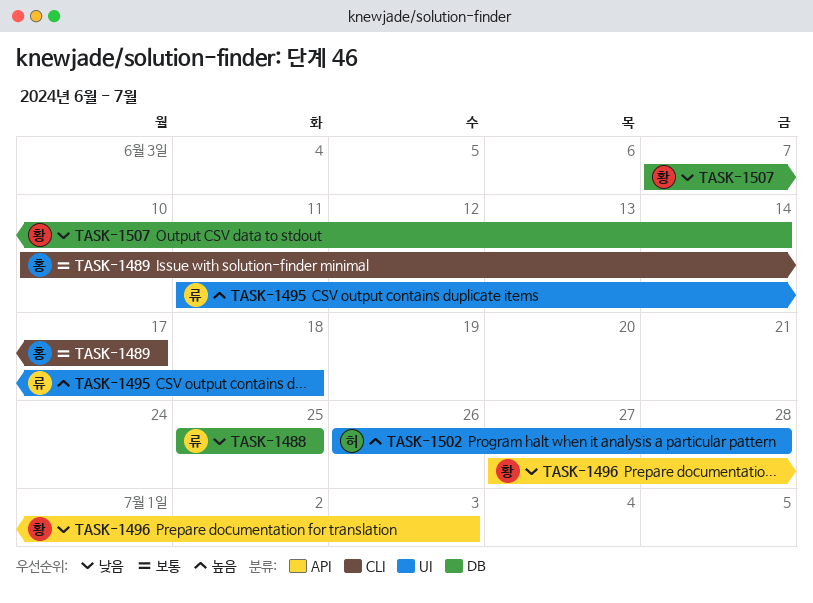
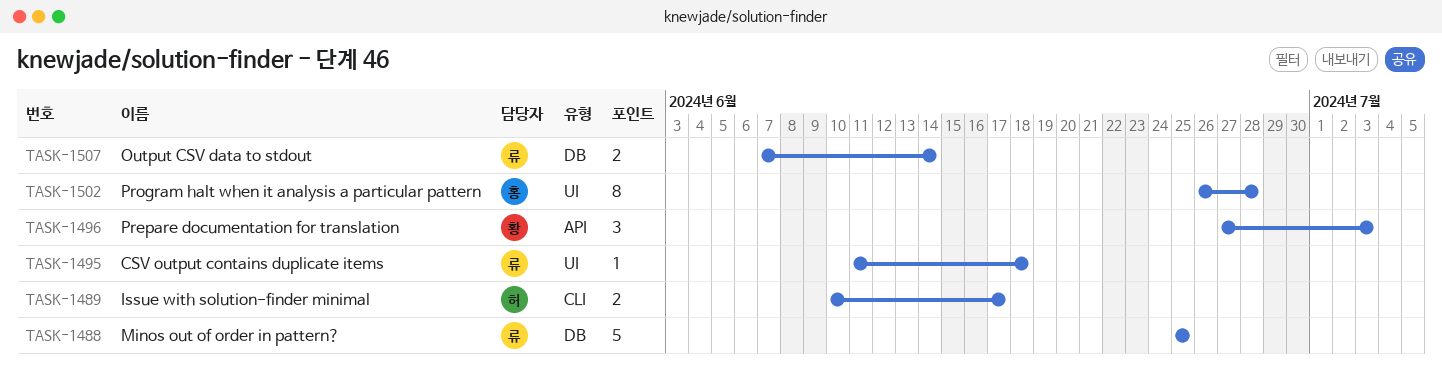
TASK-1489, owner: 홍 -> 허
TASK-1502, owner: 허 -> 홍
TASK-1507, owner: 황 -> 류

